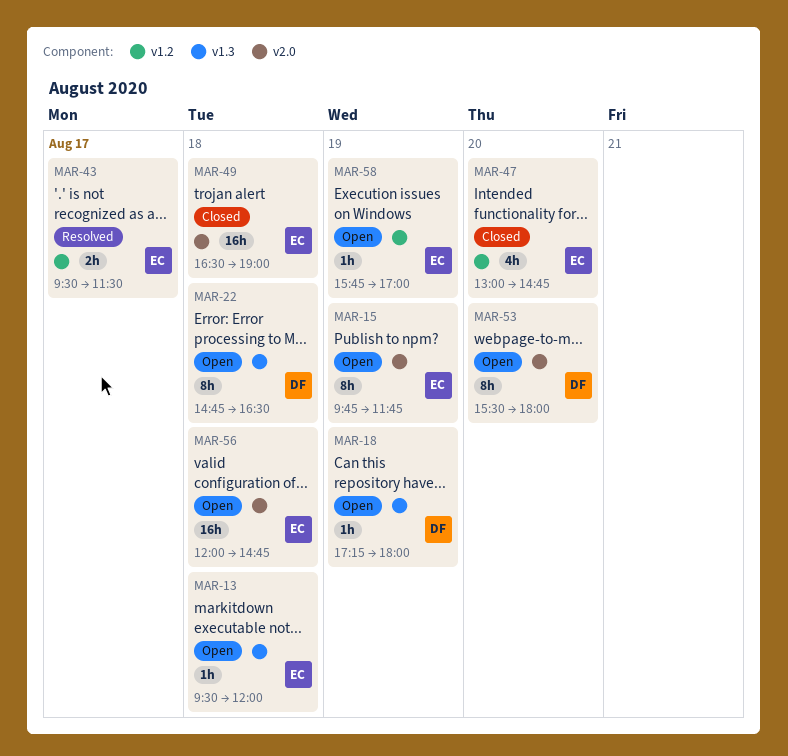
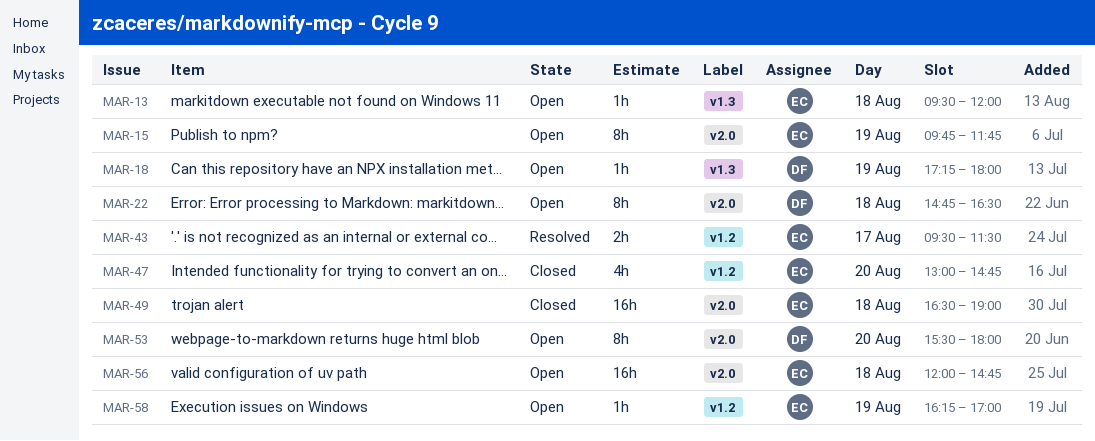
MAR-22, label: v1.3 -> v2.0
MAR-58, begins: 15:45 -> 16:15

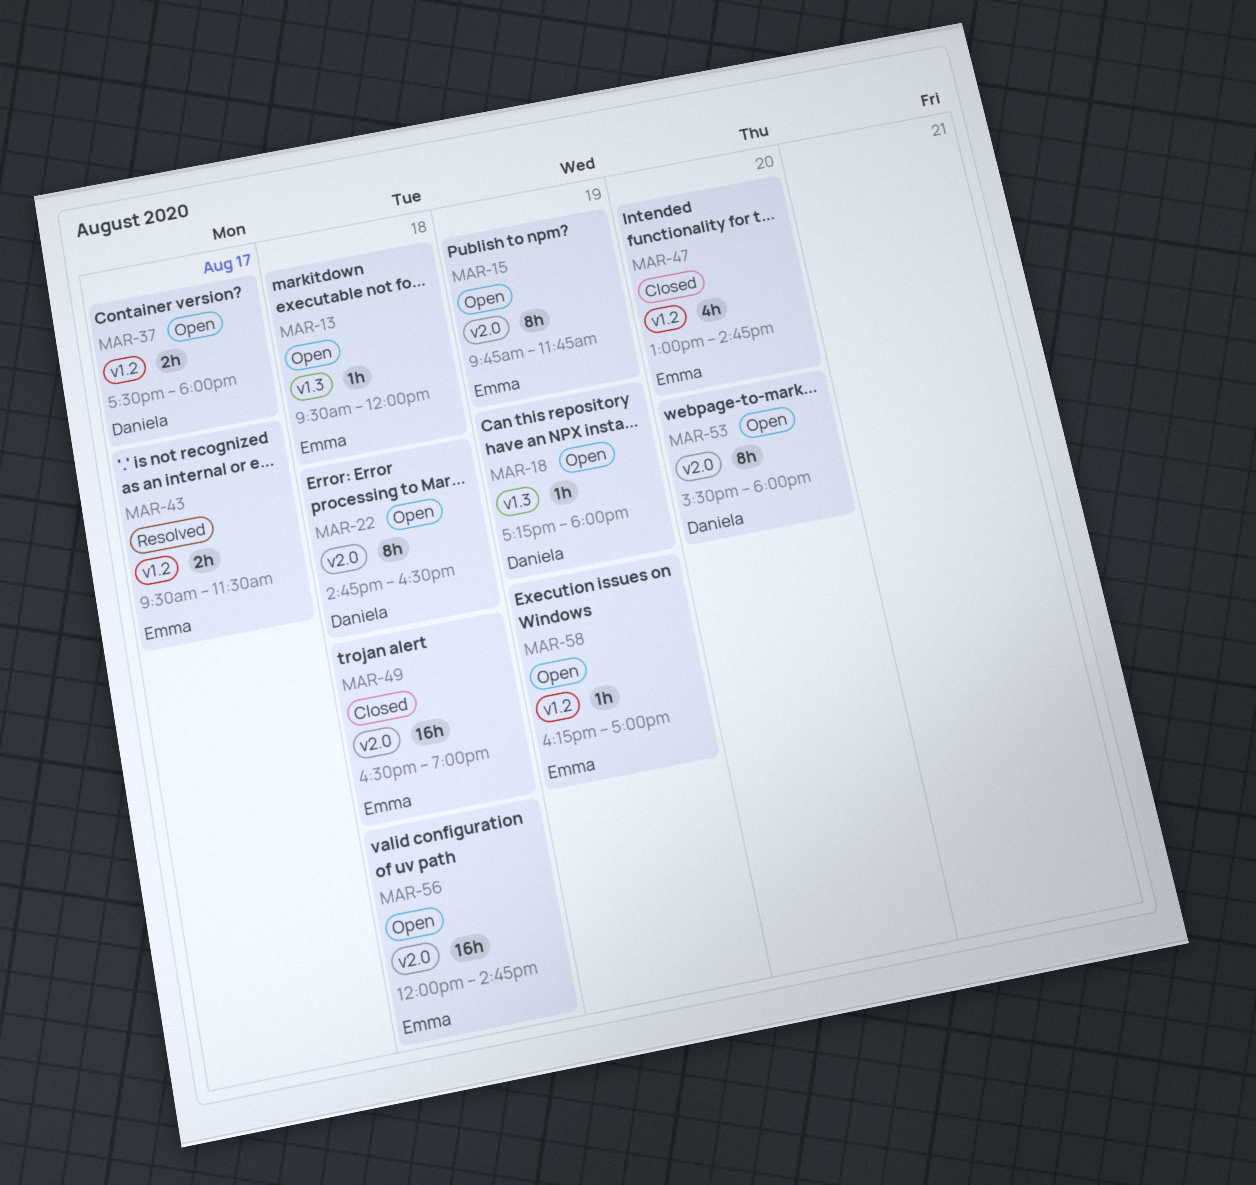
MAR-37: none -> present

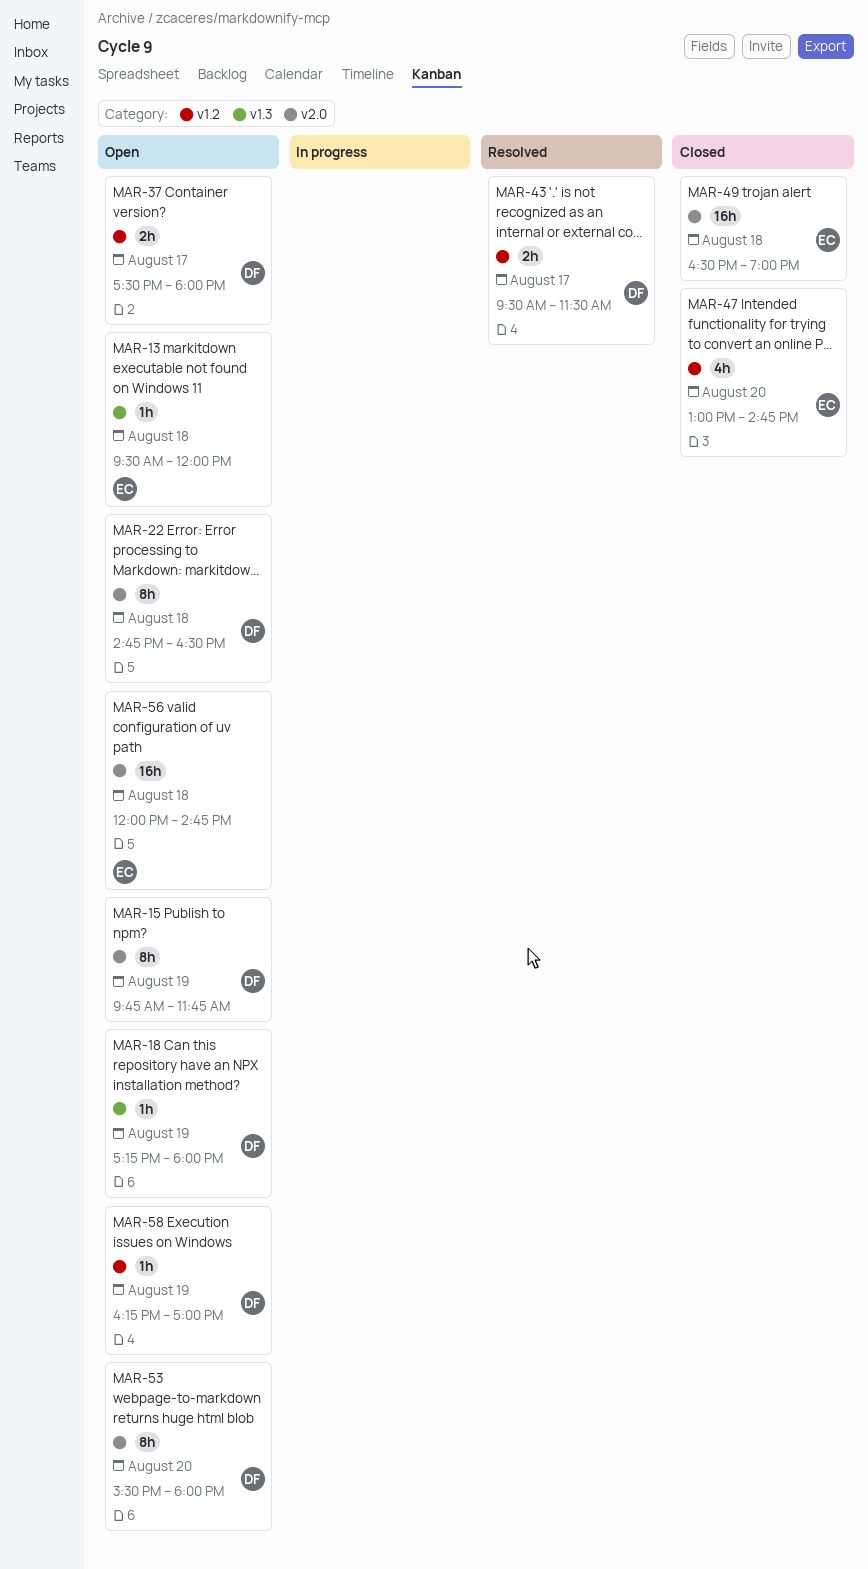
MAR-15, owner: Emma -> Daniela
MAR-43, owner: Emma -> Daniela
MAR-58, owner: Emma -> Daniela

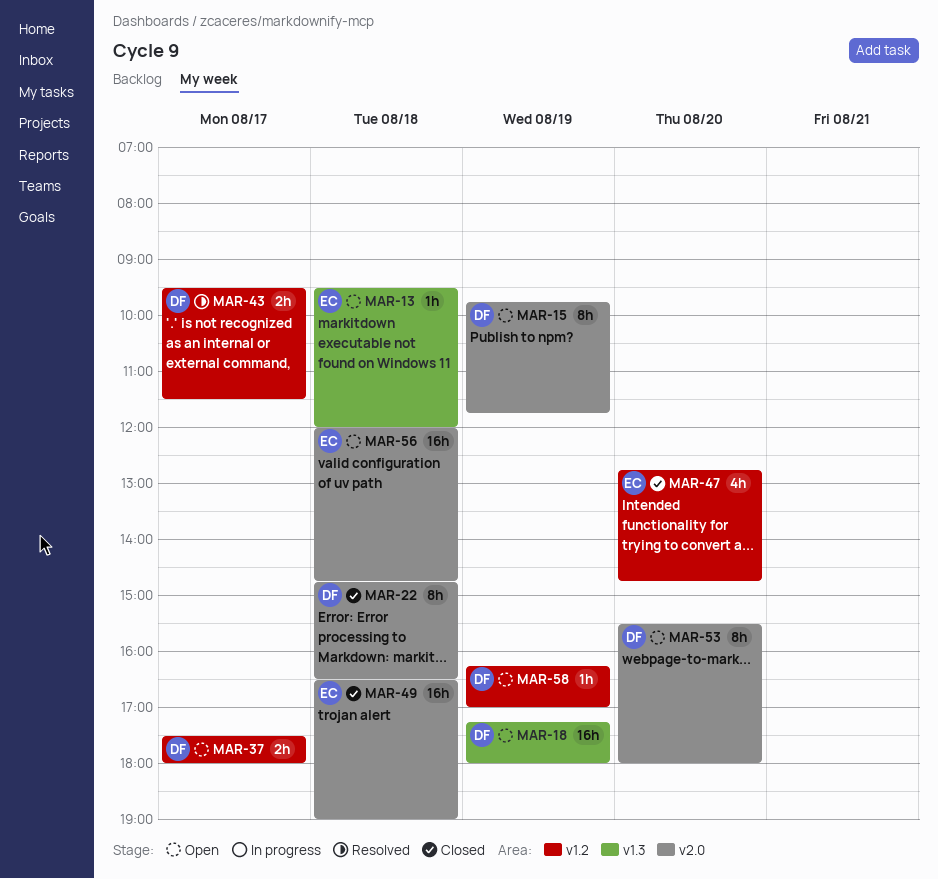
MAR-18, estimate: 1h -> 16h
MAR-22, status: Open -> Closed
MAR-47, begins: 13:00 -> 12:45

